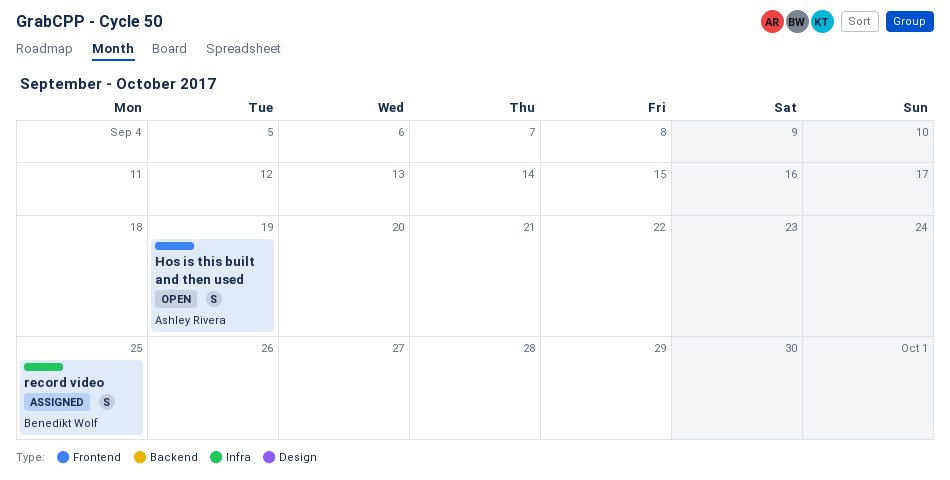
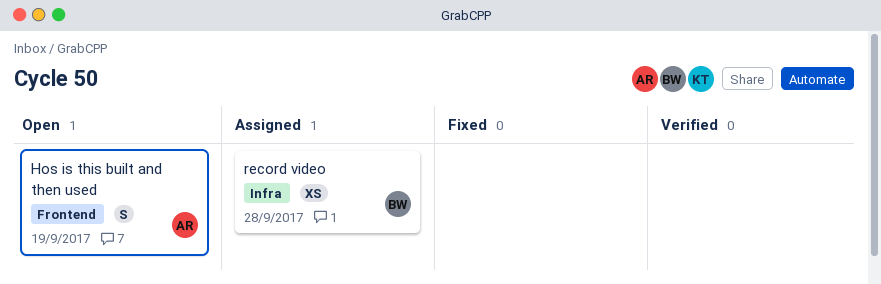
record video, estimate: S -> XS
record video, due: Sep 25 -> Sep 28

